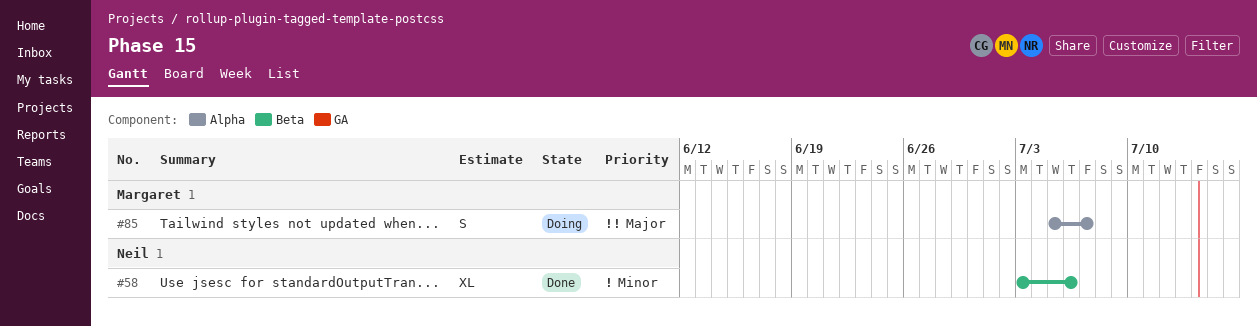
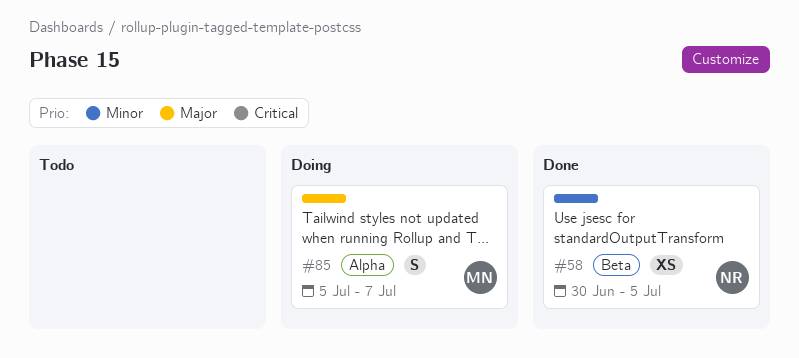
#58, estimate: XL -> XS
#58, start: Jul 3 -> Jun 30
#58, due: Jul 6 -> Jul 5

